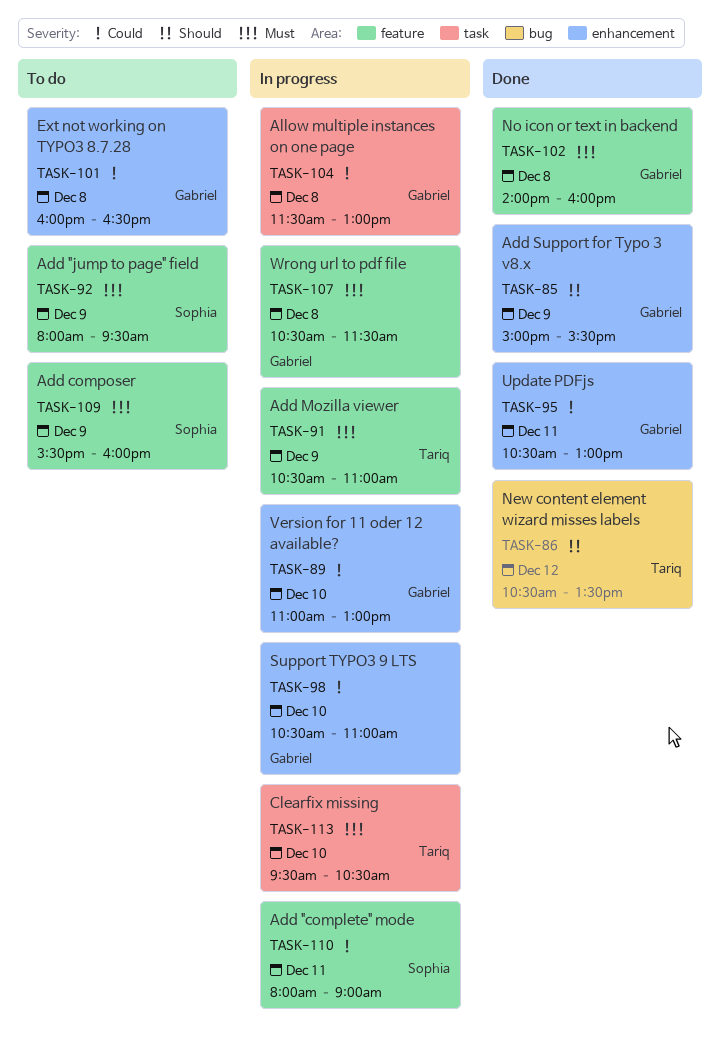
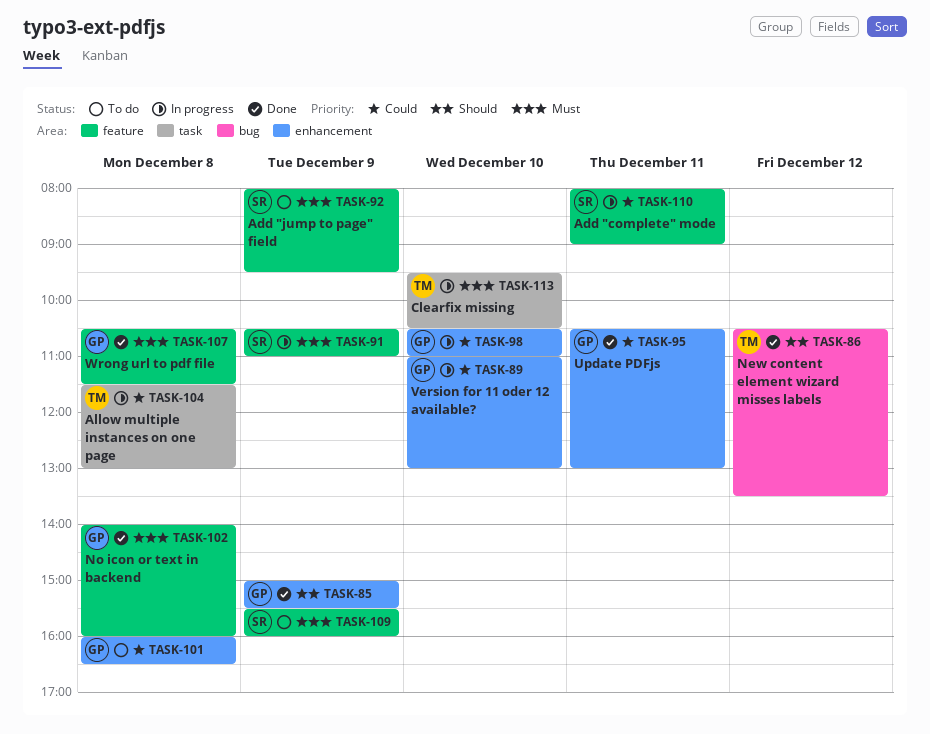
TASK-91, owner: Tariq -> Sophia
TASK-104, owner: Gabriel -> Tariq
TASK-107, status: In progress -> Done

